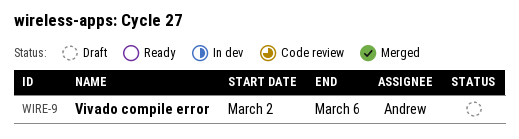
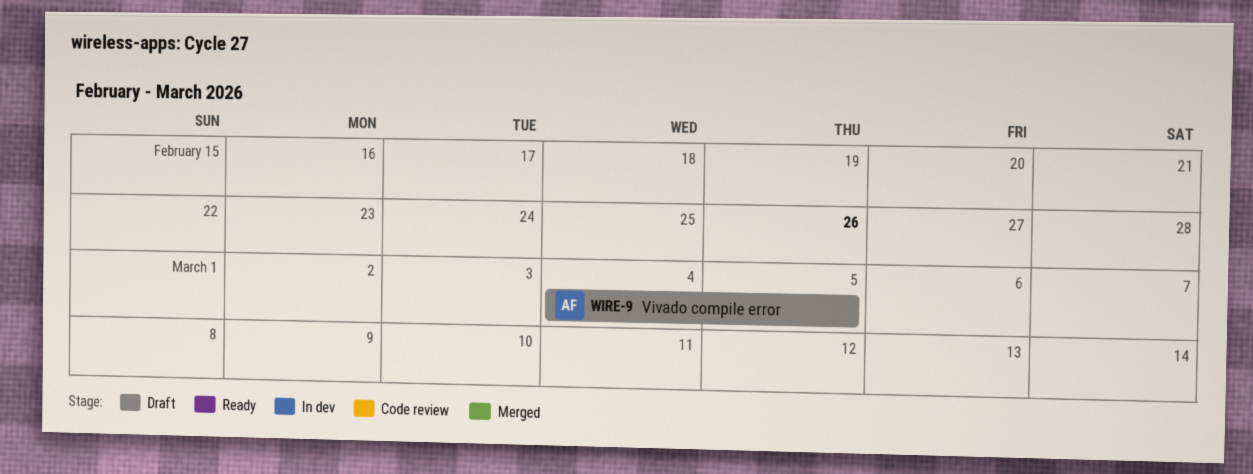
WIRE-9, start: Mar 2 -> Mar 4
WIRE-9, due: Mar 6 -> Mar 5

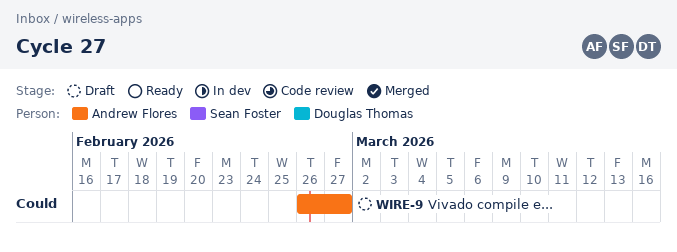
WIRE-9, start: Mar 4 -> Feb 26
WIRE-9, due: Mar 5 -> Feb 27

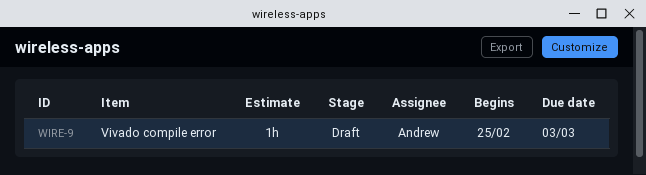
WIRE-9, start: Feb 26 -> Feb 25
WIRE-9, due: Feb 27 -> Mar 3

